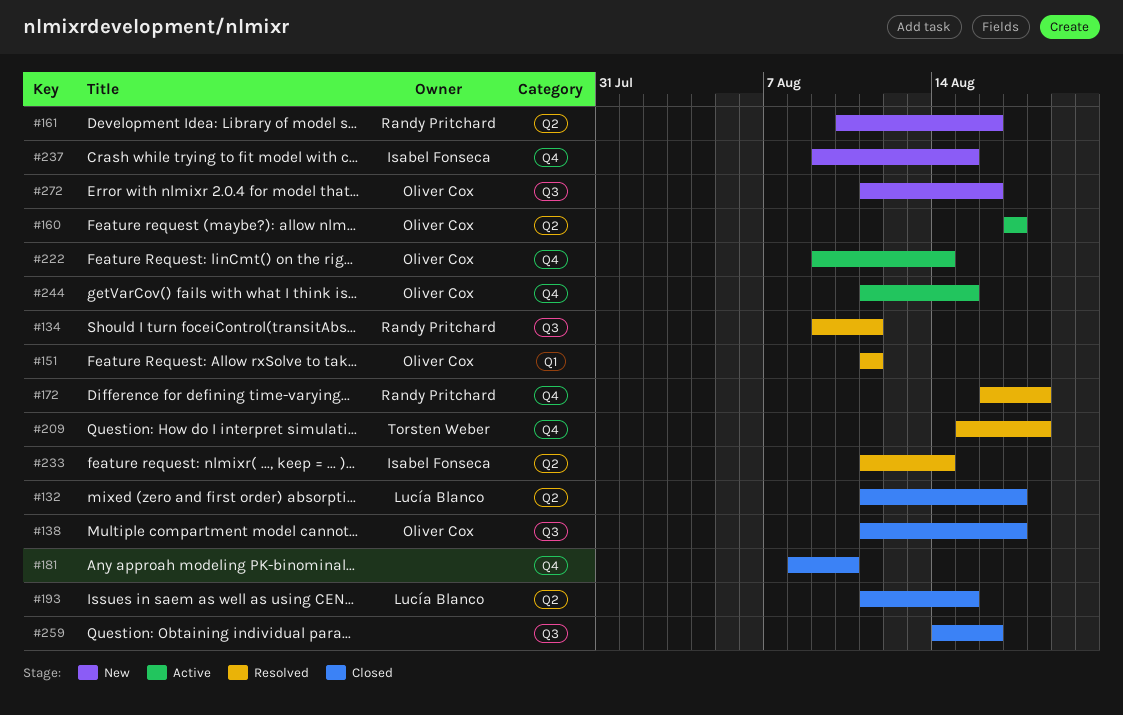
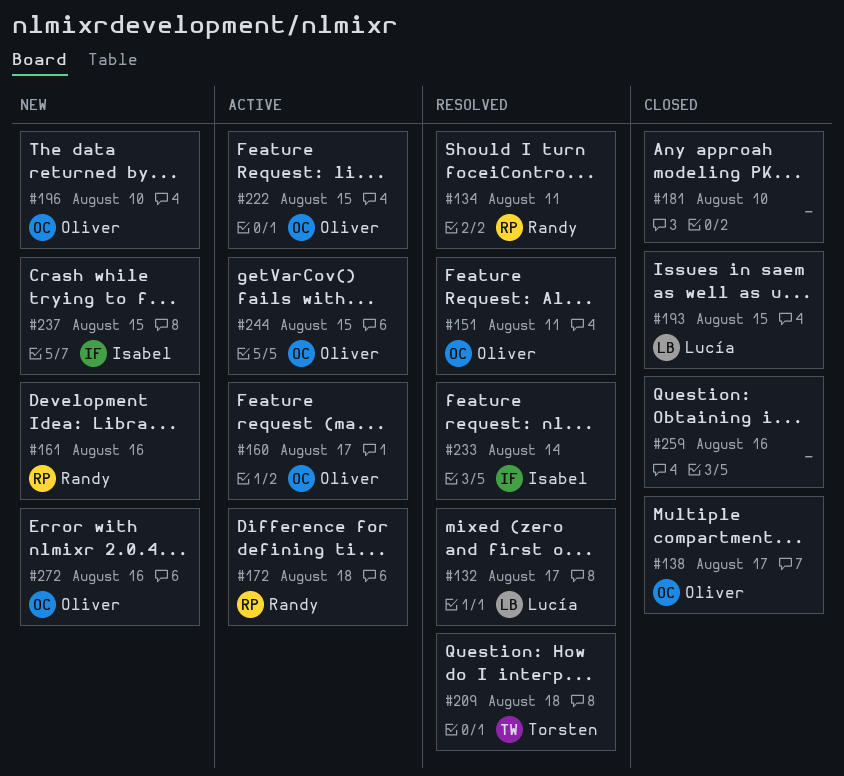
#132, status: Closed -> Resolved
#172, status: Resolved -> Active
#196: none -> present
#222, due: Aug 14 -> Aug 15

